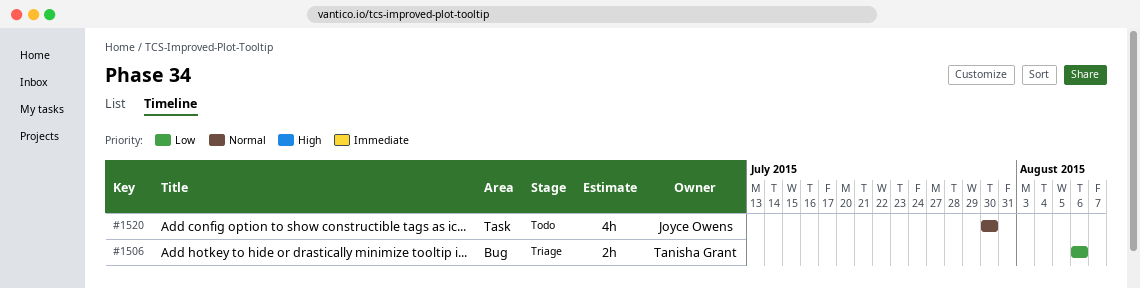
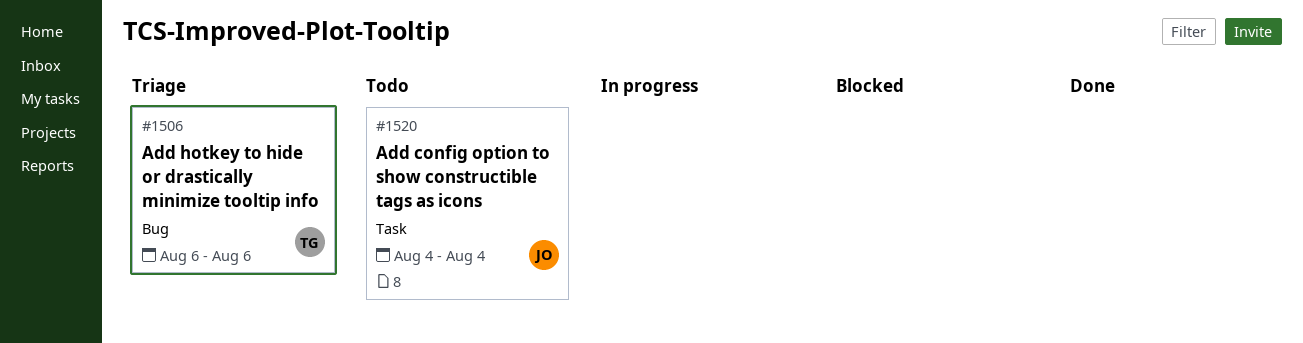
#1520, start: Jul 30 -> Aug 4
#1520, due: Jul 30 -> Aug 4

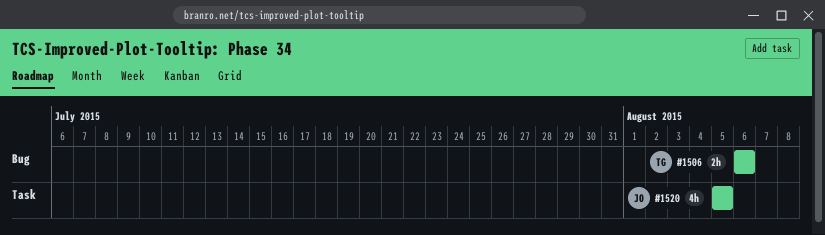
#1520, start: Aug 4 -> Aug 5
#1520, due: Aug 4 -> Aug 5

